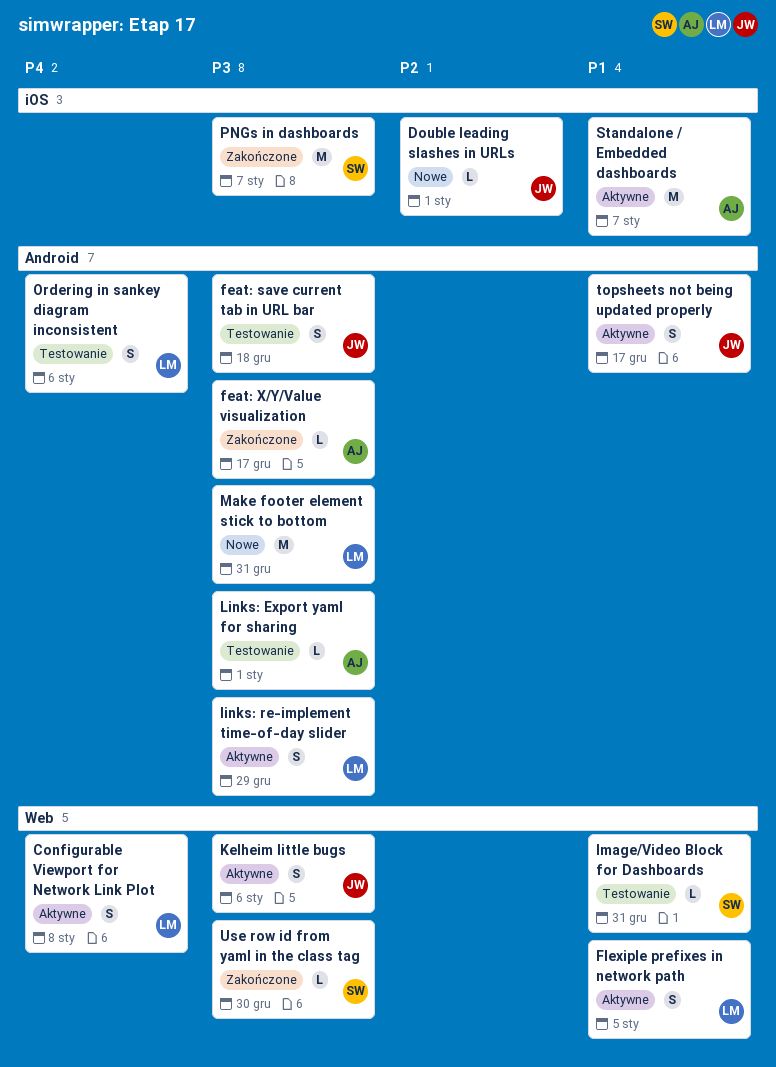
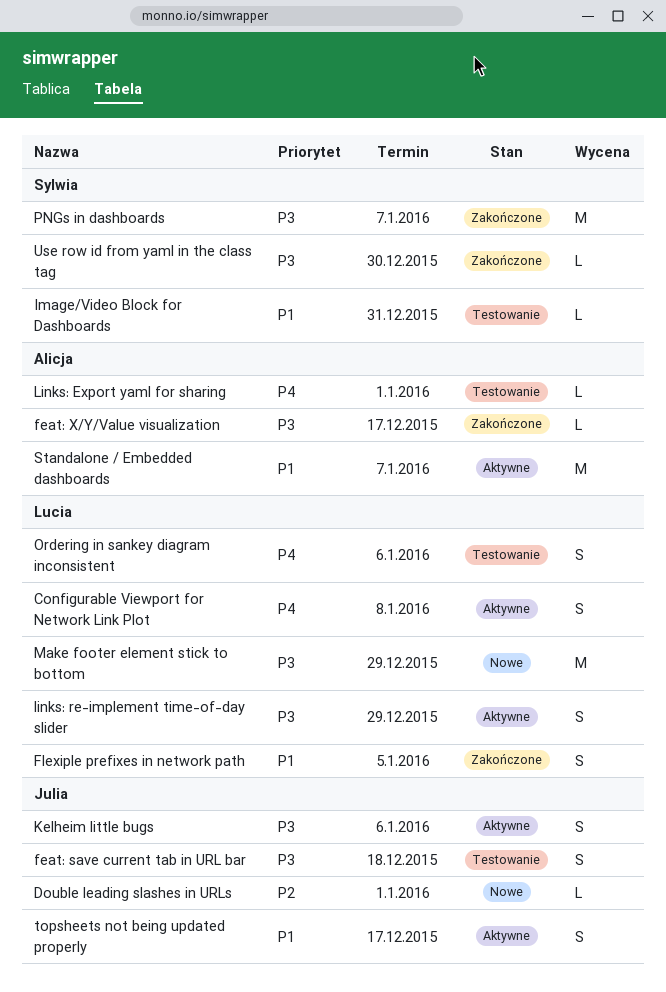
Flexiple prefixes in network path, status: Aktywne -> Zakończone
Links: Export yaml for sharing, priority: P3 -> P4
Make footer element stick to bottom, due: Dec 31 -> Dec 29

